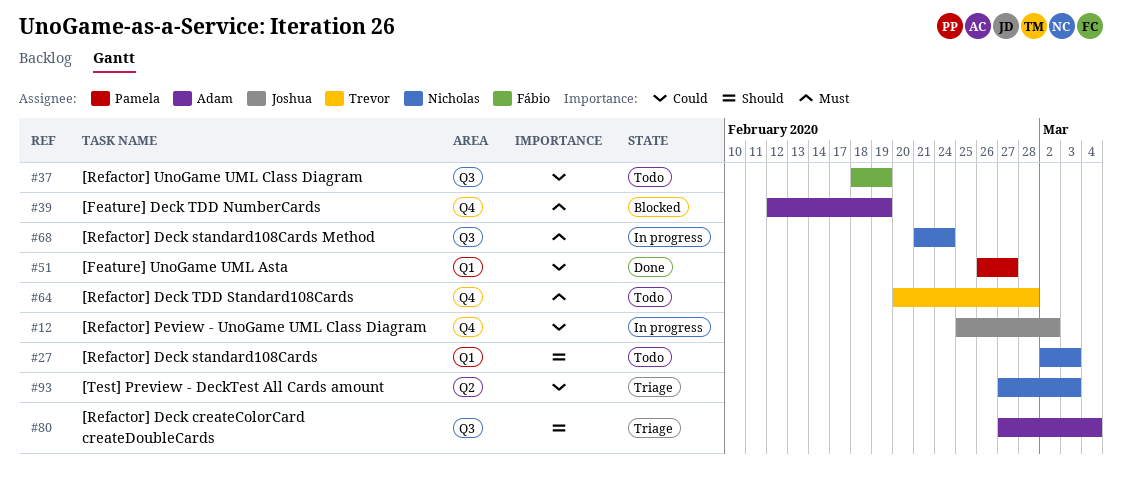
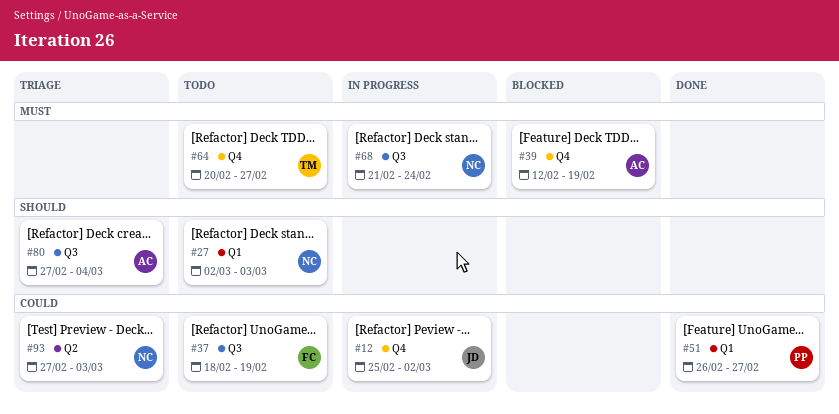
#64, due: Feb 28 -> Feb 27

